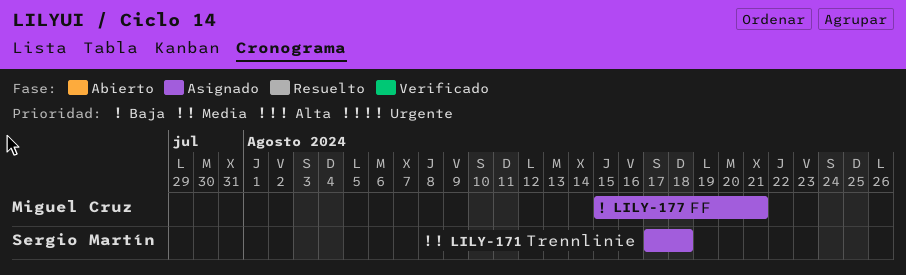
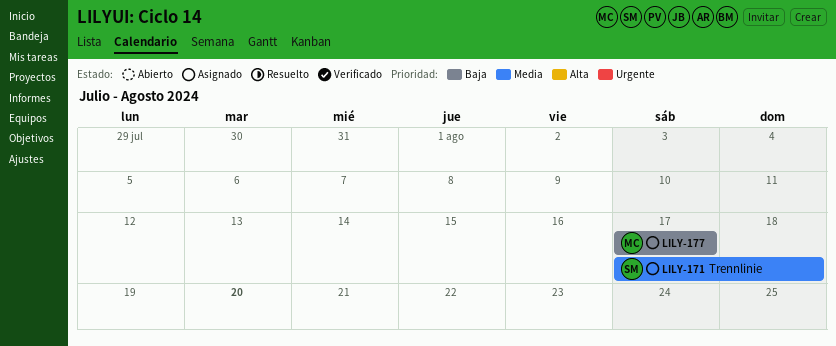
LILY-177, start: Aug 15 -> Aug 17
LILY-177, due: Aug 21 -> Aug 17

